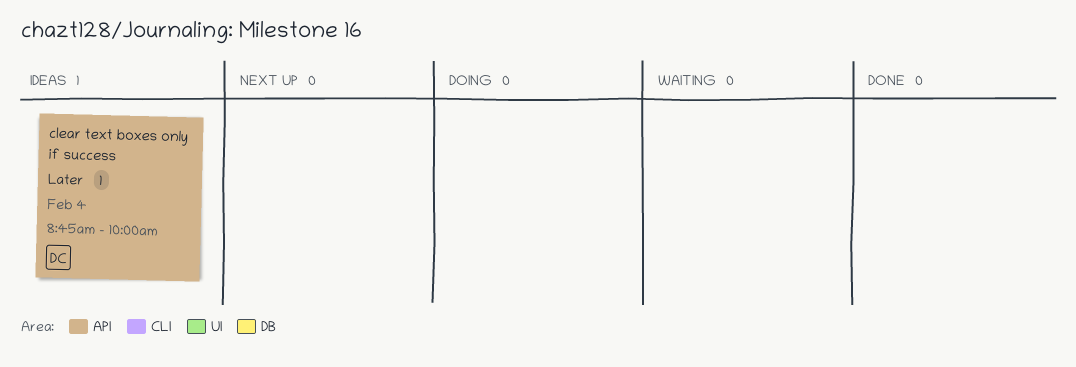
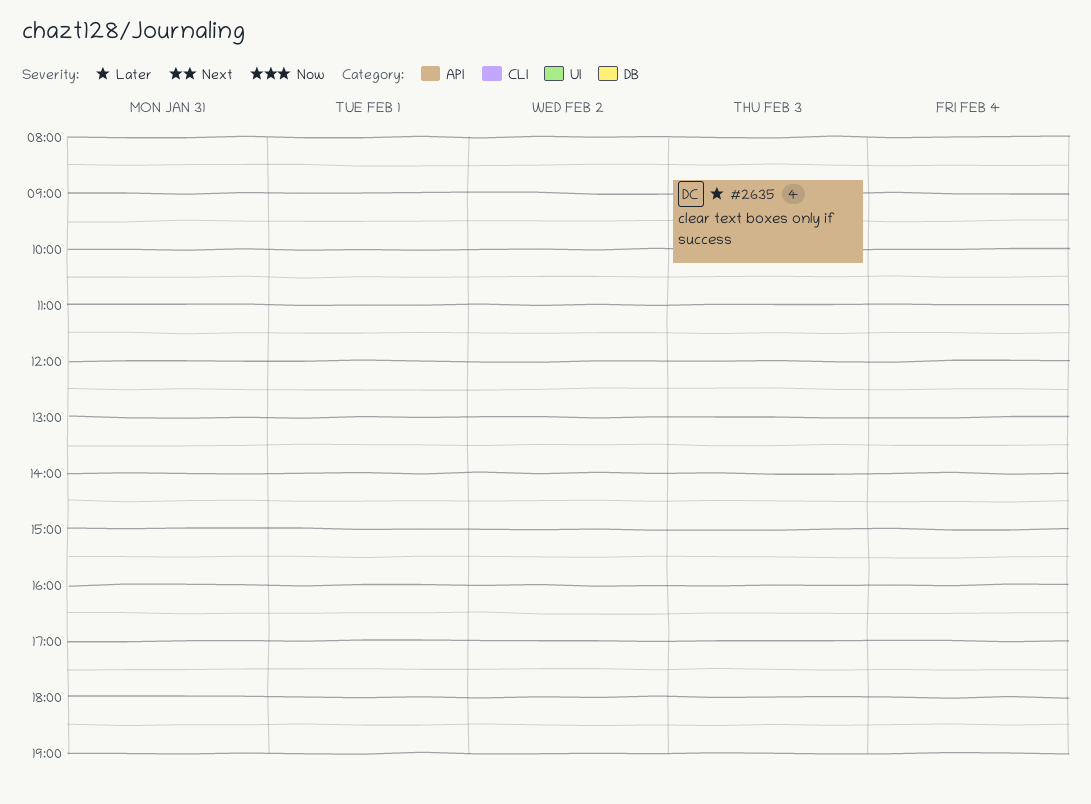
clear text boxes only if success, estimate: 1 -> 4
clear text boxes only if success, day: Feb 4 -> Feb 3
clear text boxes only if success, ends: 10:00 -> 10:15

